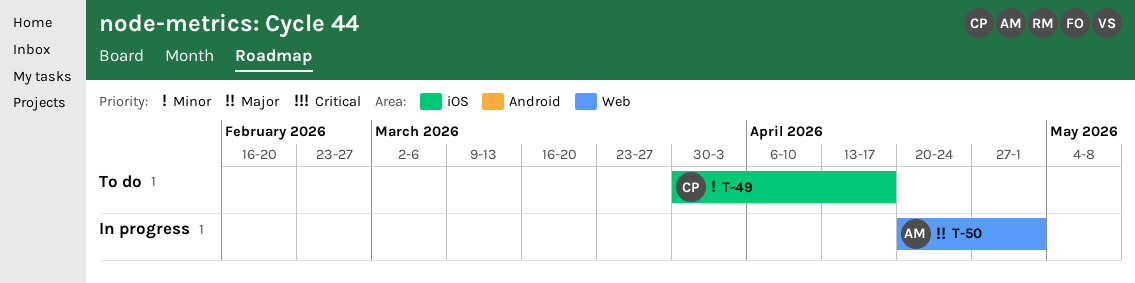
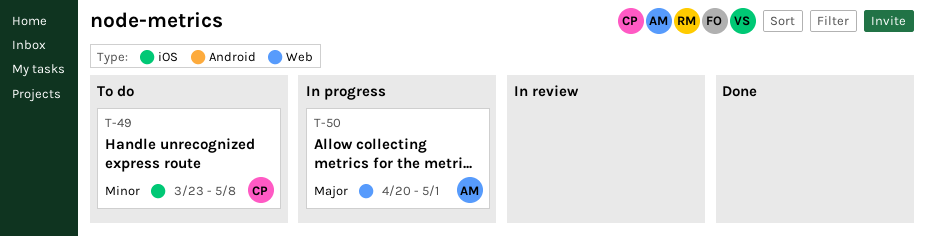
T-49, start: Mar 30 -> Mar 23
T-49, due: Apr 17 -> May 8

